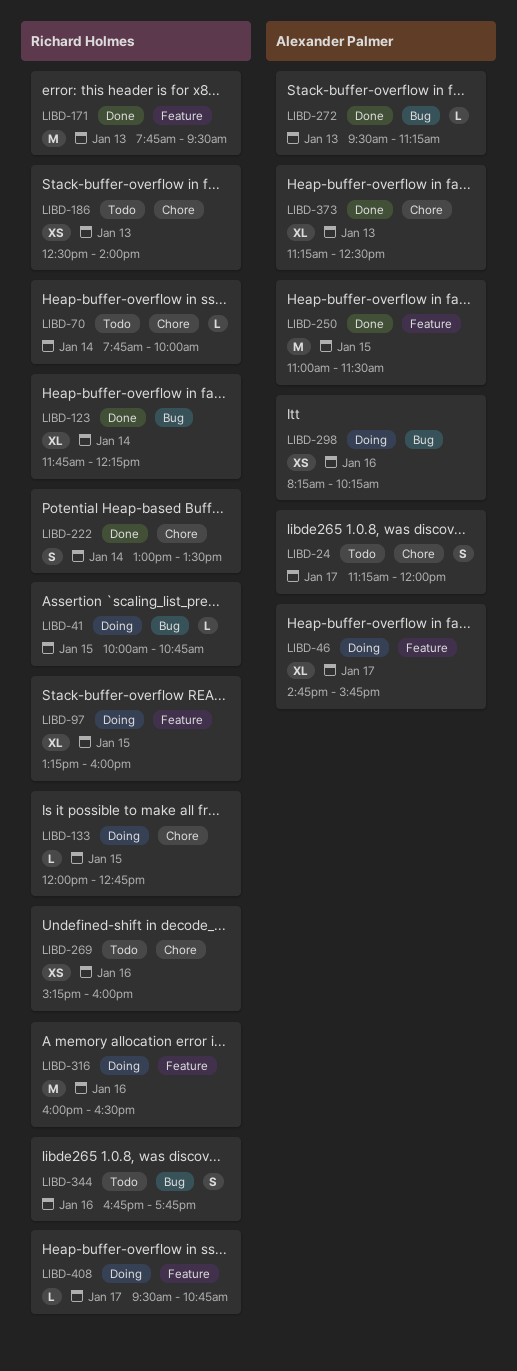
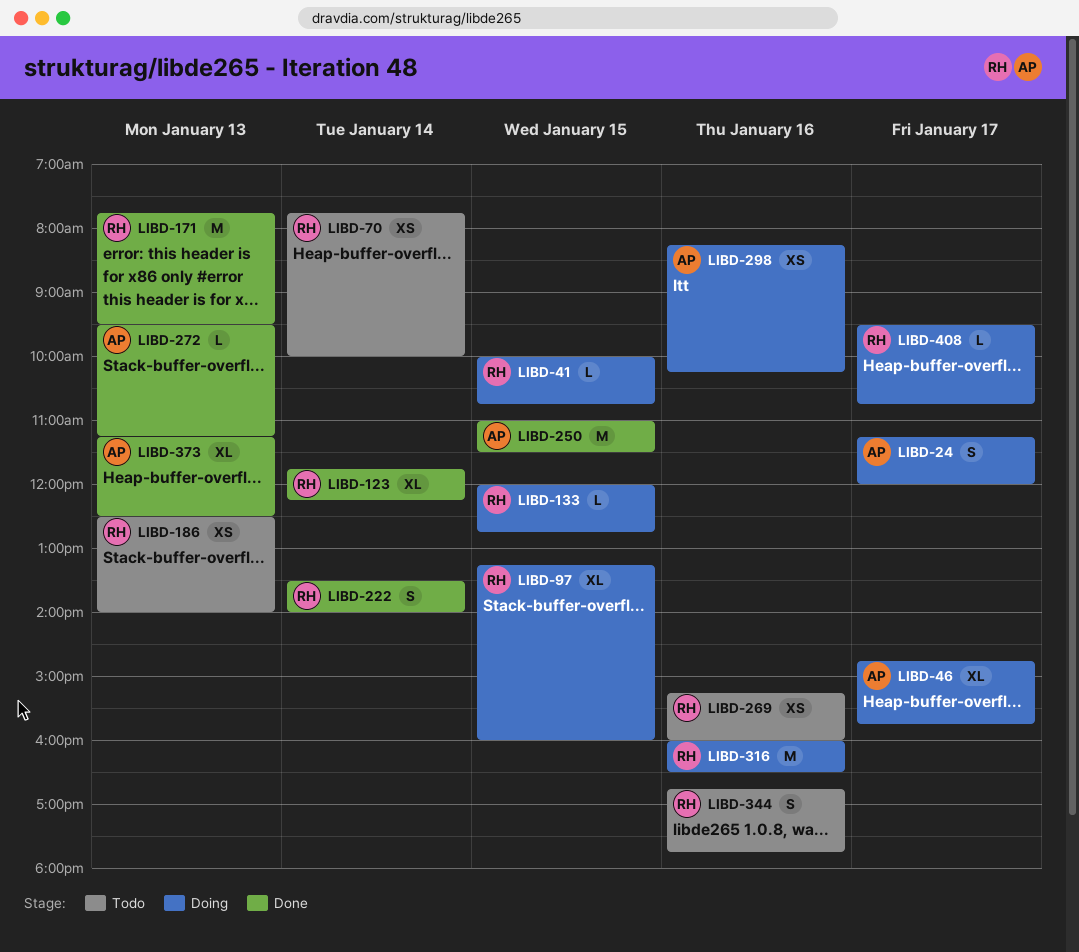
LIBD-24, status: Todo -> Doing
LIBD-70, estimate: L -> XS
LIBD-222, begins: 13:00 -> 13:30
LIBD-222, ends: 13:30 -> 14:00

